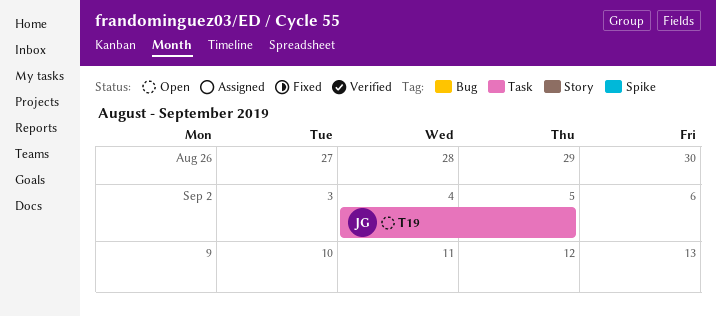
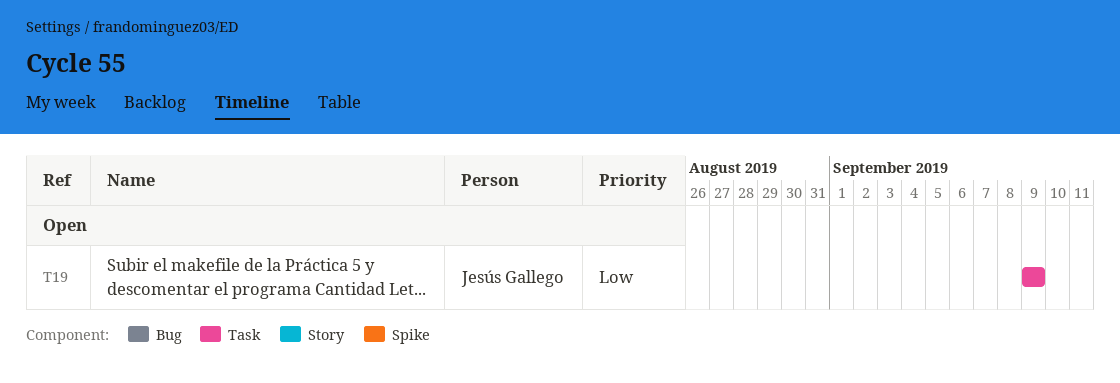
T19, start: Sep 4 -> Sep 9
T19, due: Sep 5 -> Sep 9

